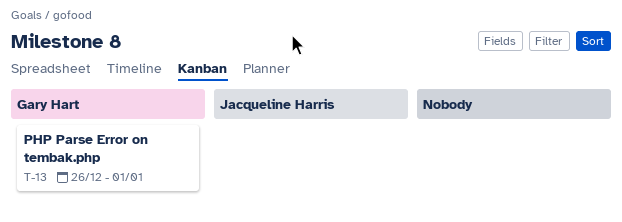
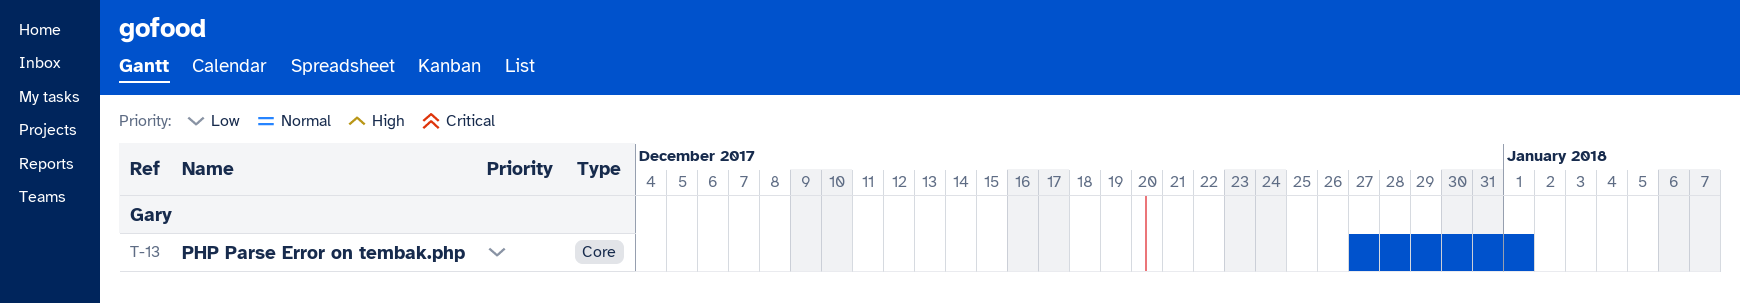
T-13, start: Dec 26 -> Dec 27

